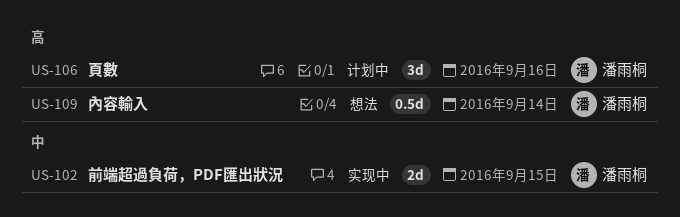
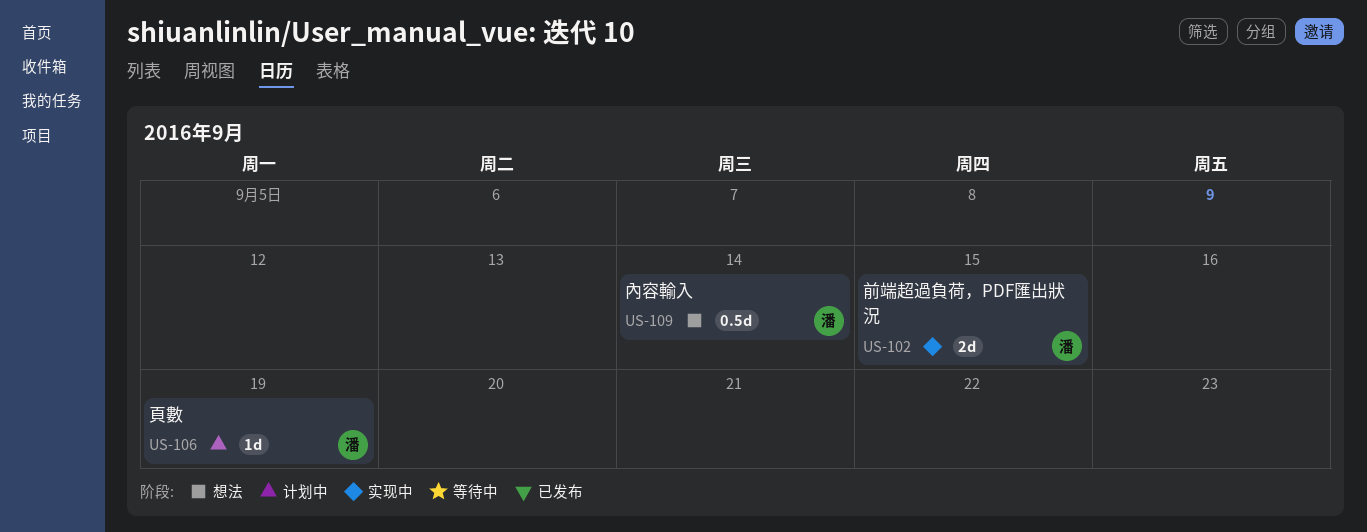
US-106, estimate: 3d -> 1d
US-106, due: Sep 16 -> Sep 19

